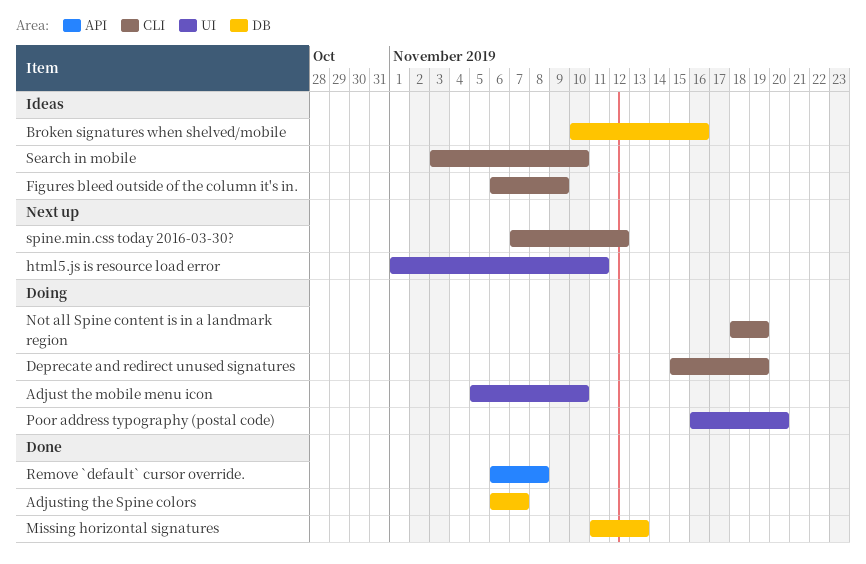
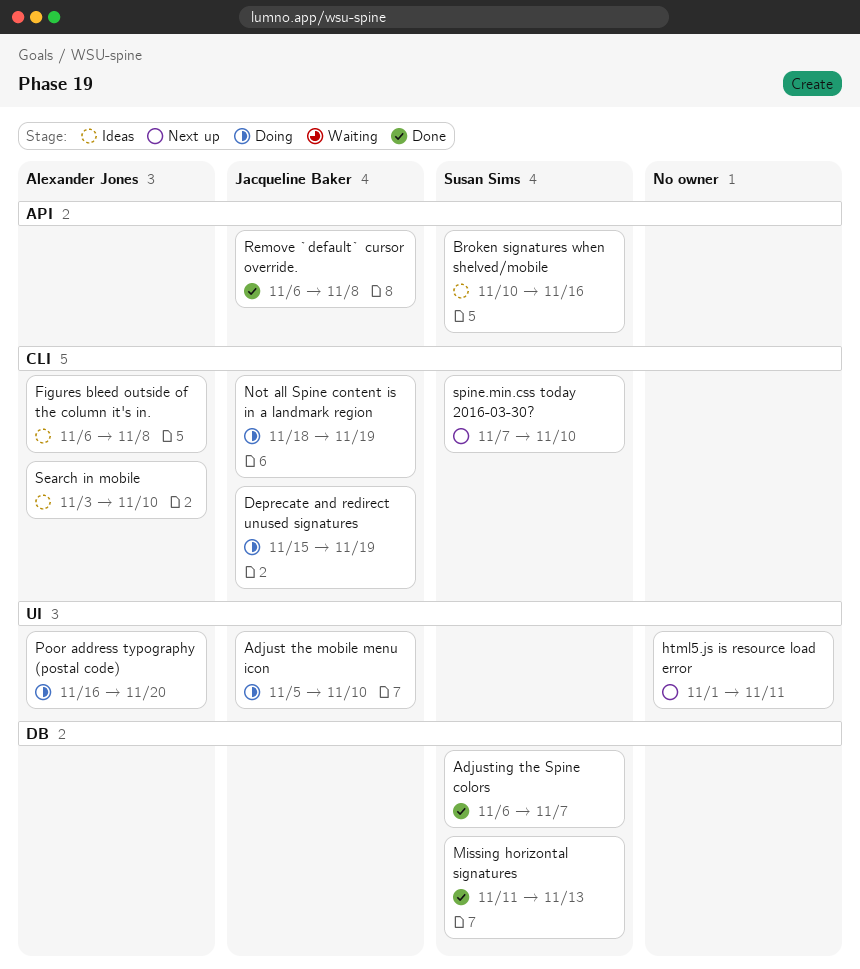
Broken signatures when shelved/mobile, label: DB -> API
Figures bleed outside of the column it's in., due: Nov 9 -> Nov 8
spine.min.css today 2016-03-30?, due: Nov 12 -> Nov 10

